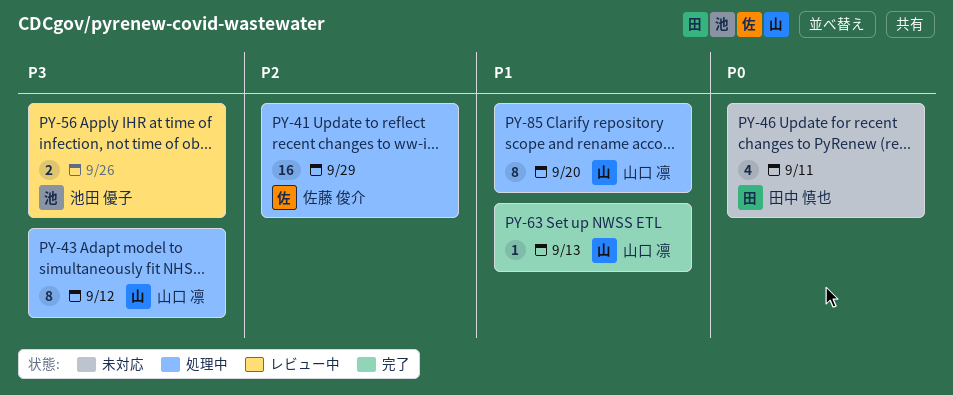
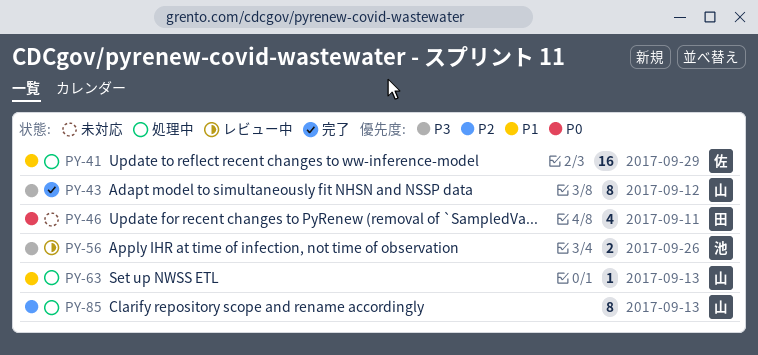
PY-41, priority: P2 -> P1
PY-43, status: 処理中 -> 完了
PY-63, status: 完了 -> 処理中
PY-85, priority: P1 -> P2
PY-85, due: Sep 20 -> Sep 13

